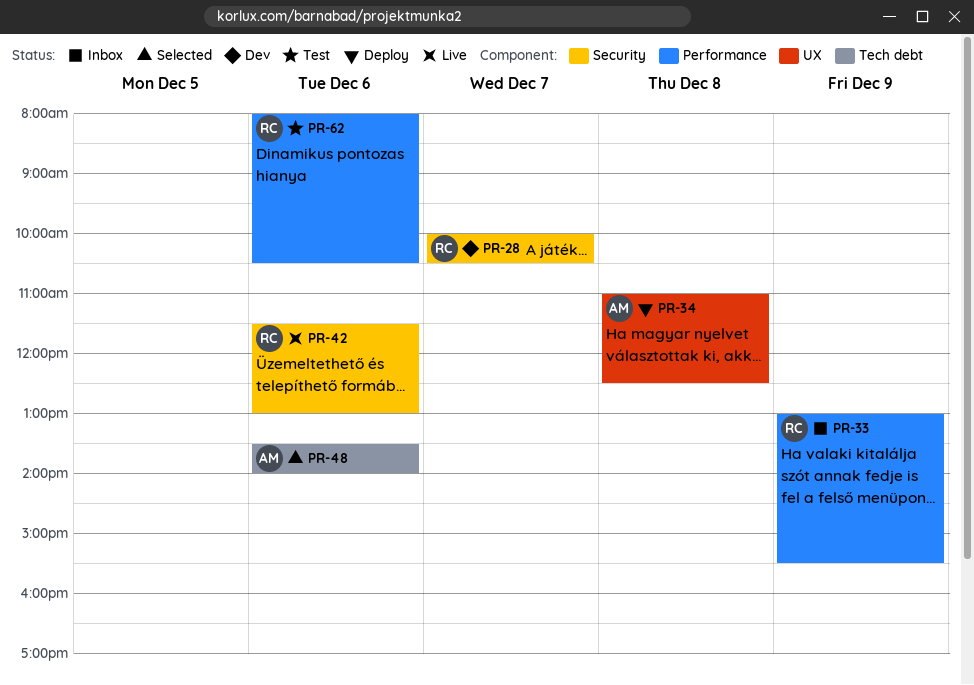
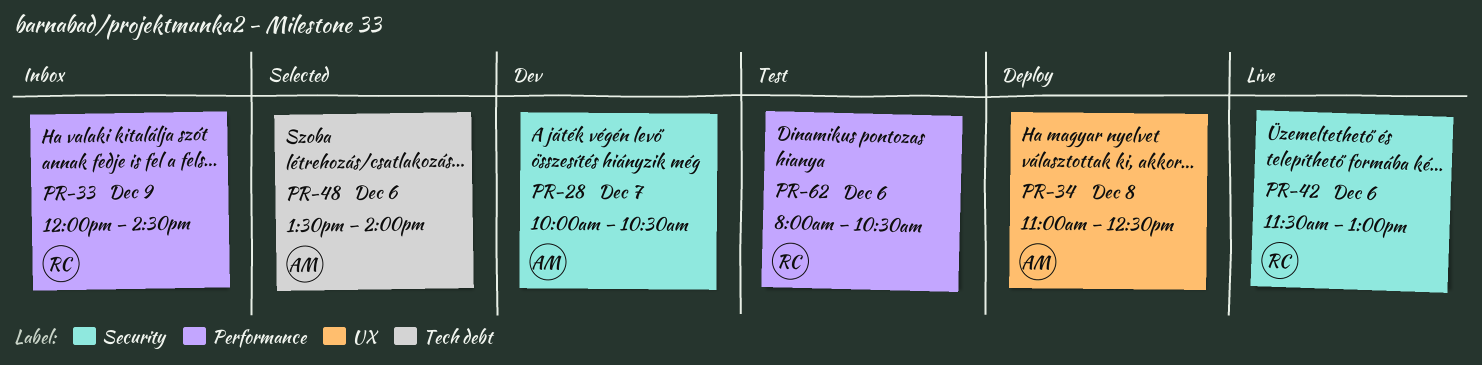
PR-28, owner: RC -> AM
PR-33, begins: 13:00 -> 12:00
PR-33, ends: 15:30 -> 14:30

